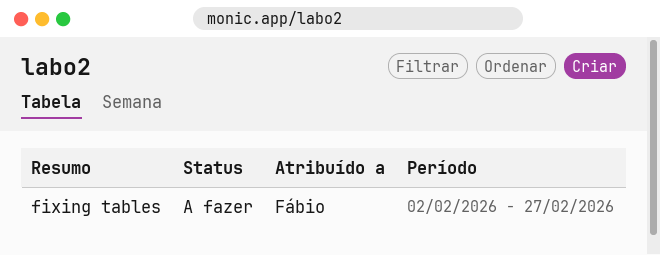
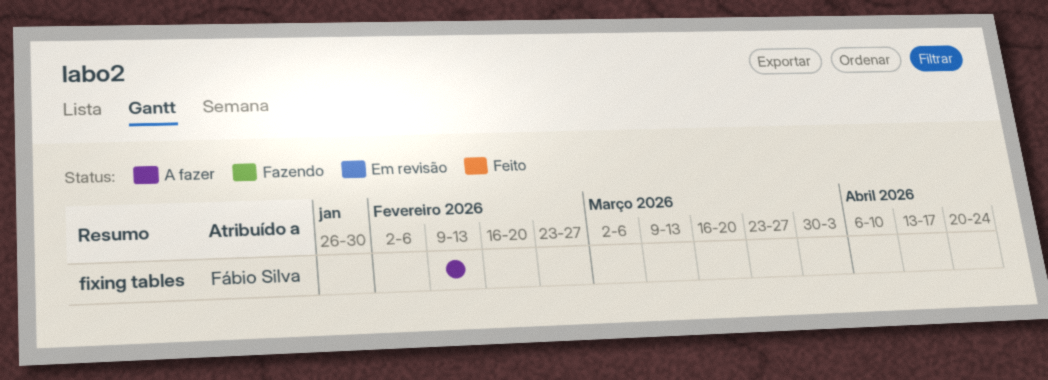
fixing tables, start: Feb 2 -> Feb 9
fixing tables, due: Feb 27 -> Feb 13

